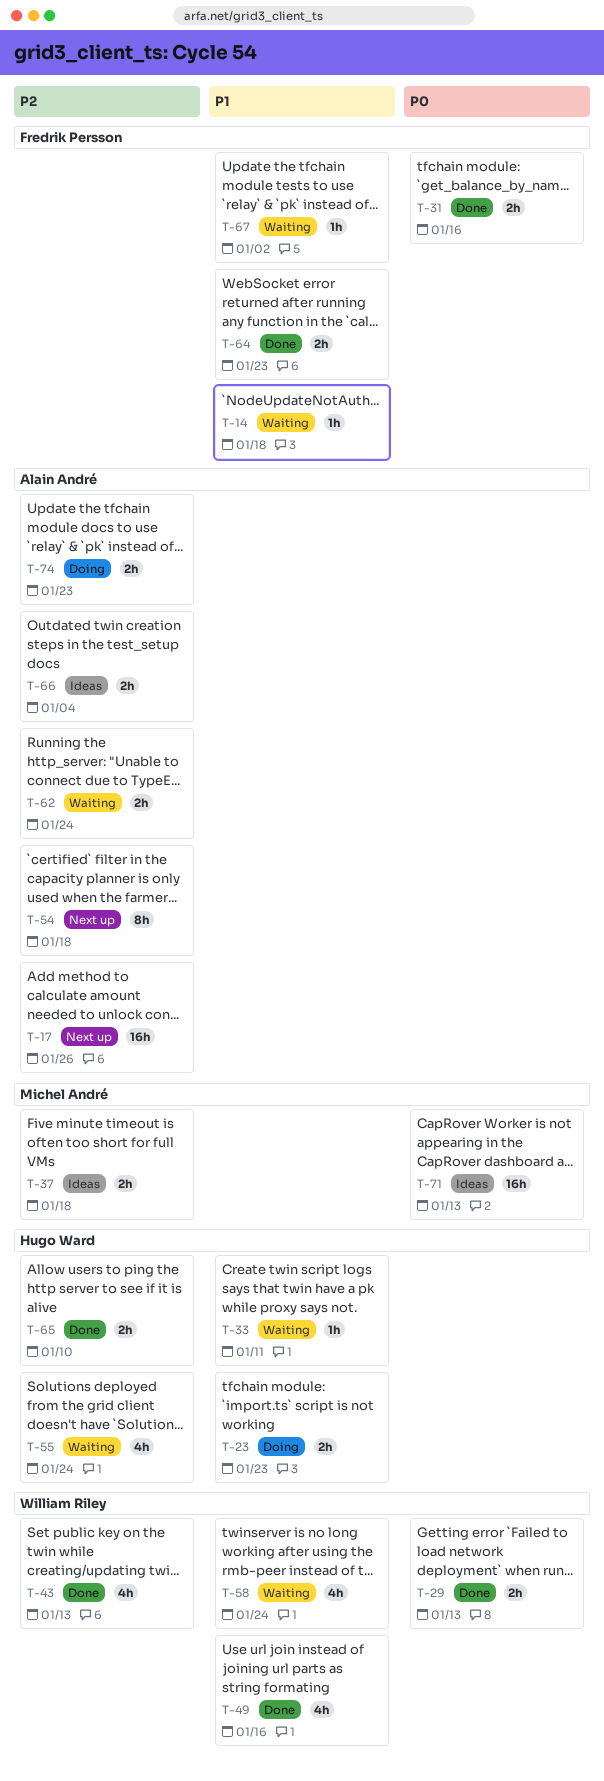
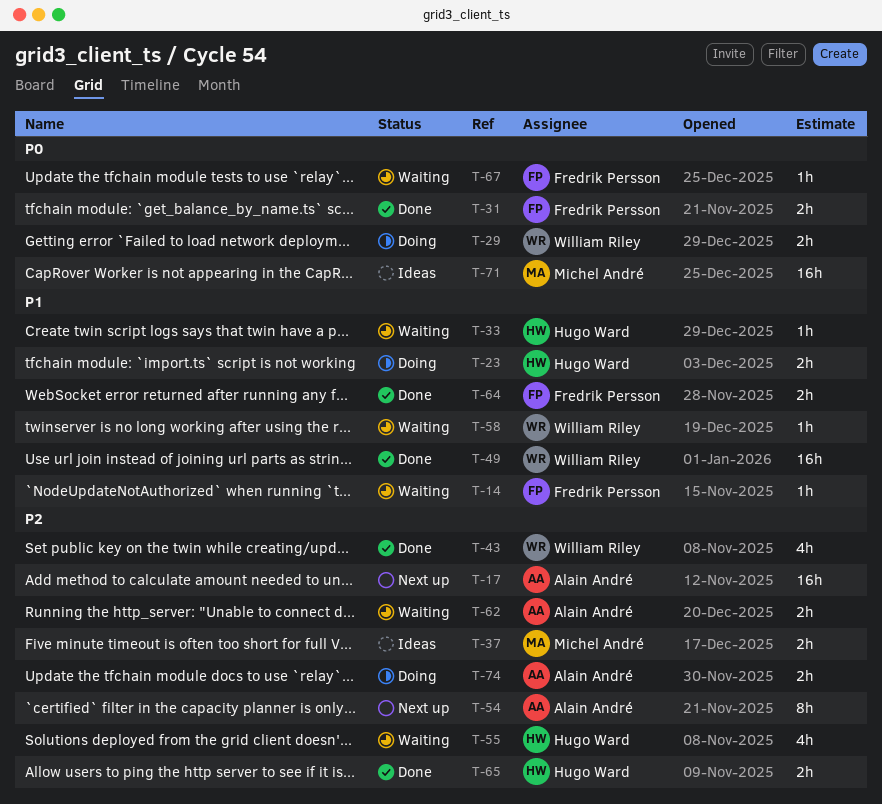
T-29, status: Done -> Doing
T-49, estimate: 4h -> 16h
T-58, estimate: 4h -> 1h
T-66: present -> none
T-67, priority: P1 -> P0

